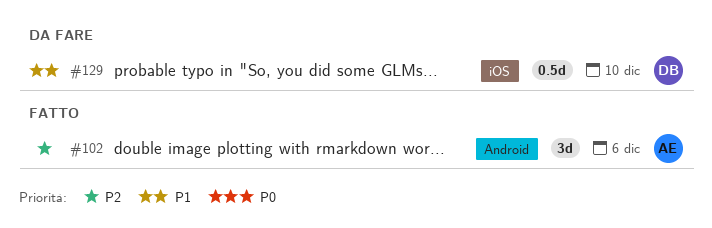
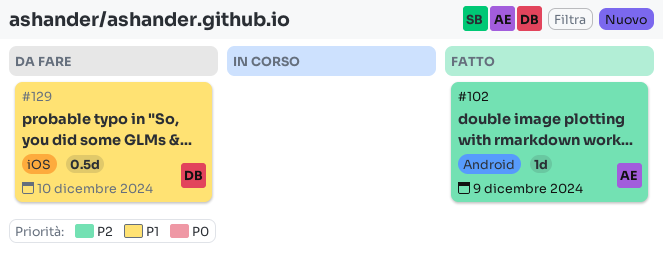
#102, estimate: 3d -> 1d
#102, due: Dec 6 -> Dec 9

